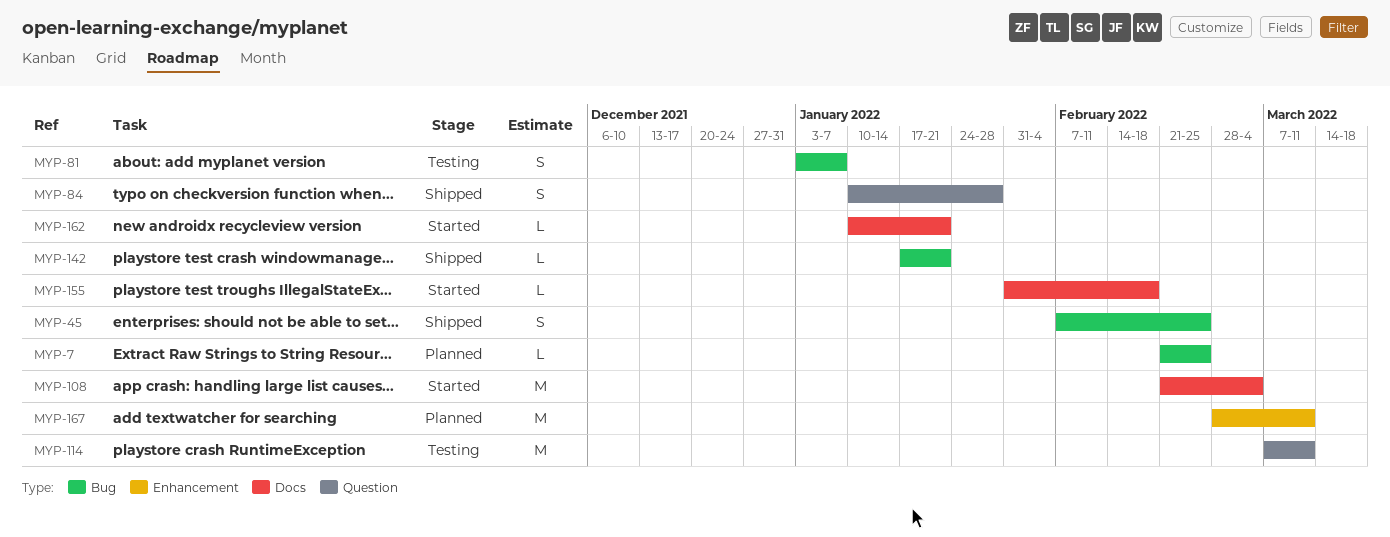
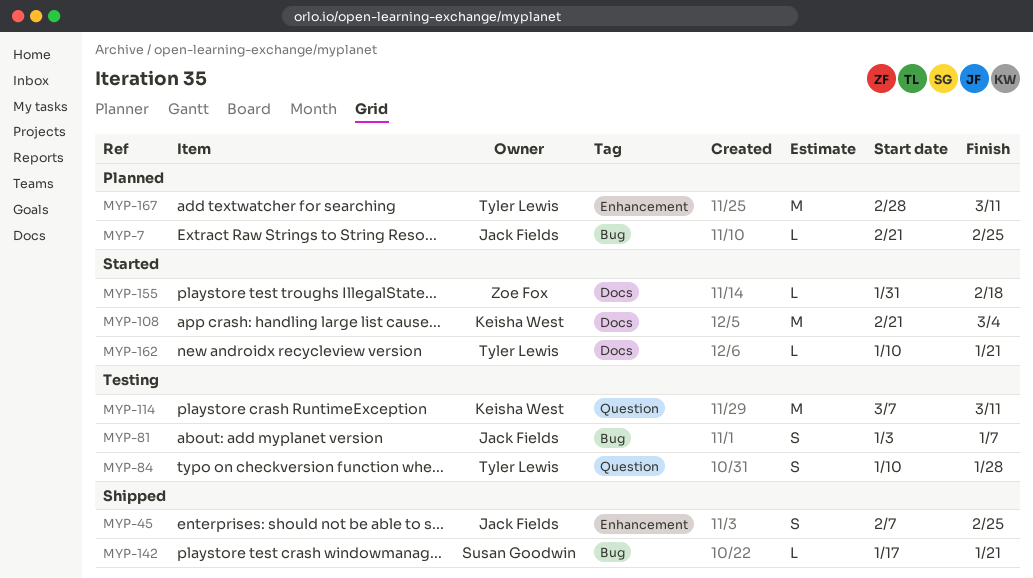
MYP-45, label: Bug -> Enhancement
MYP-84, status: Shipped -> Testing

